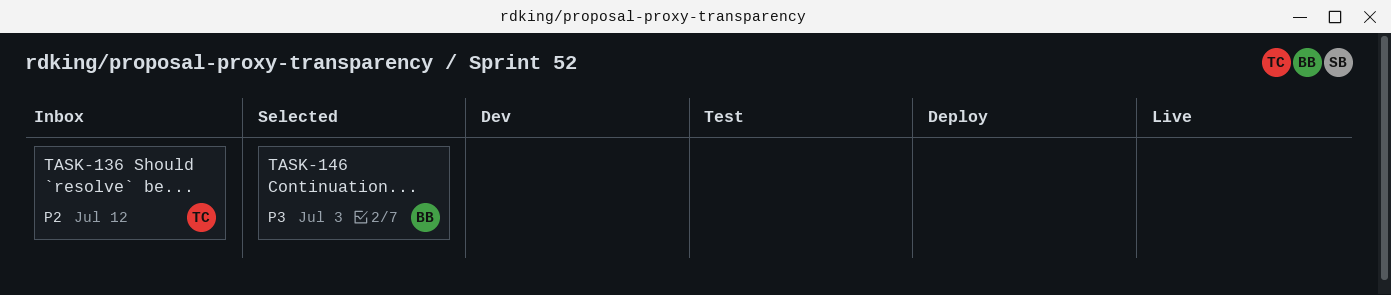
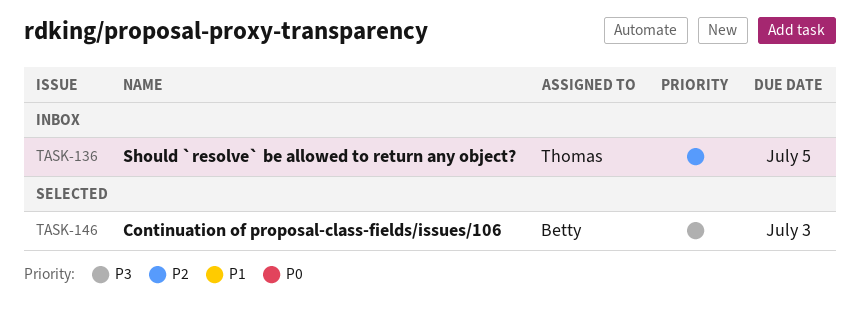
TASK-136, due: Jul 12 -> Jul 5

